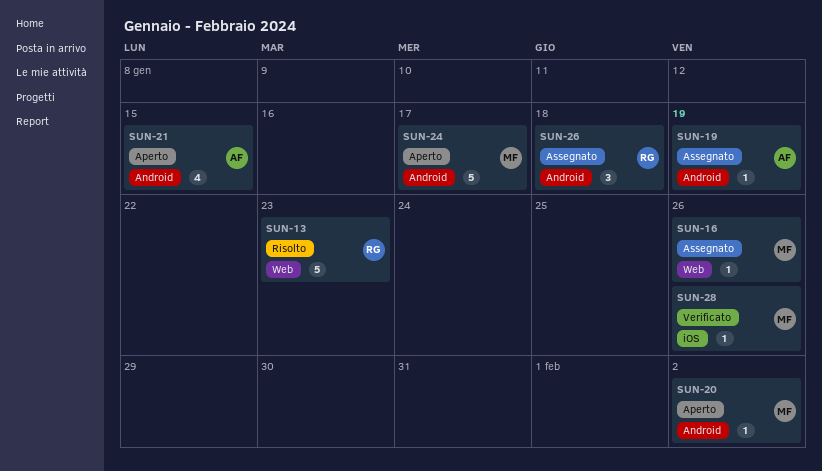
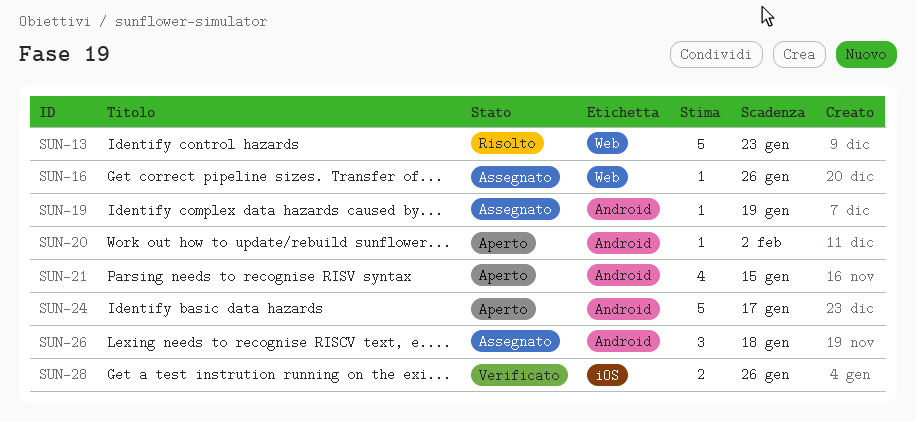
SUN-28, estimate: 1 -> 2

